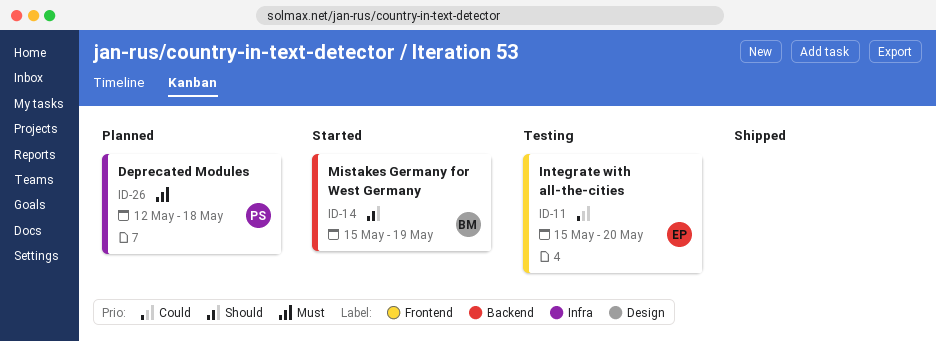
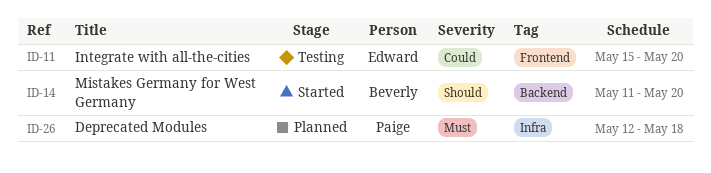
ID-14, start: May 15 -> May 11
ID-14, due: May 19 -> May 20

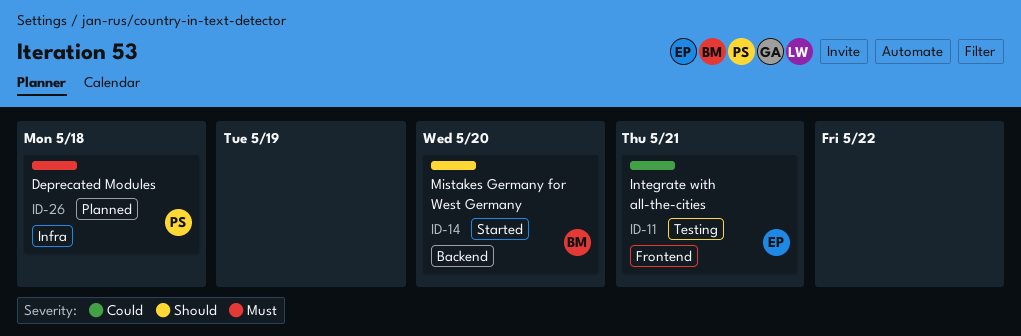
ID-11, due: May 20 -> May 21

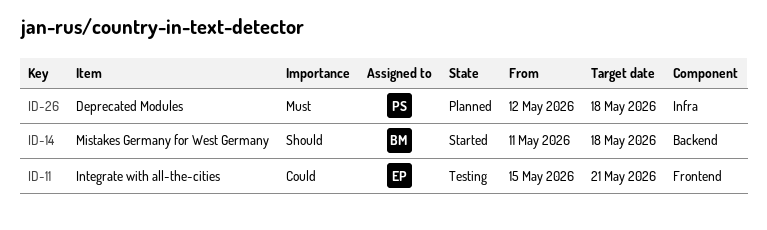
ID-14, due: May 20 -> May 18

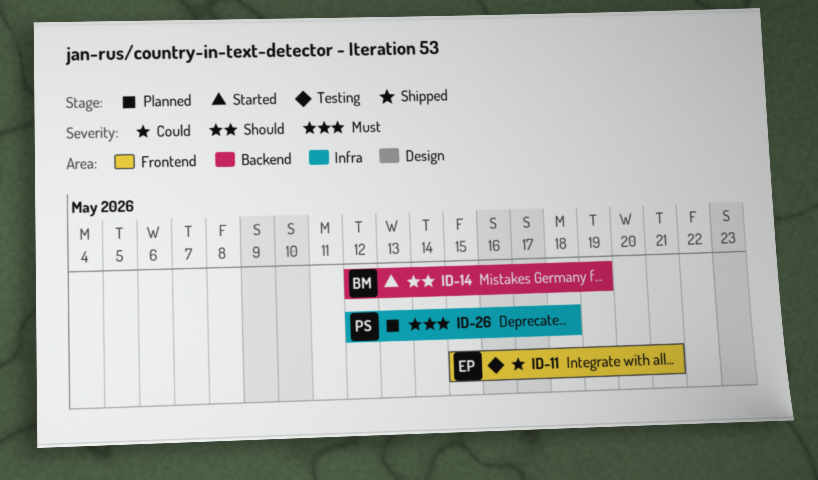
ID-14, start: May 11 -> May 12
ID-14, due: May 18 -> May 19

